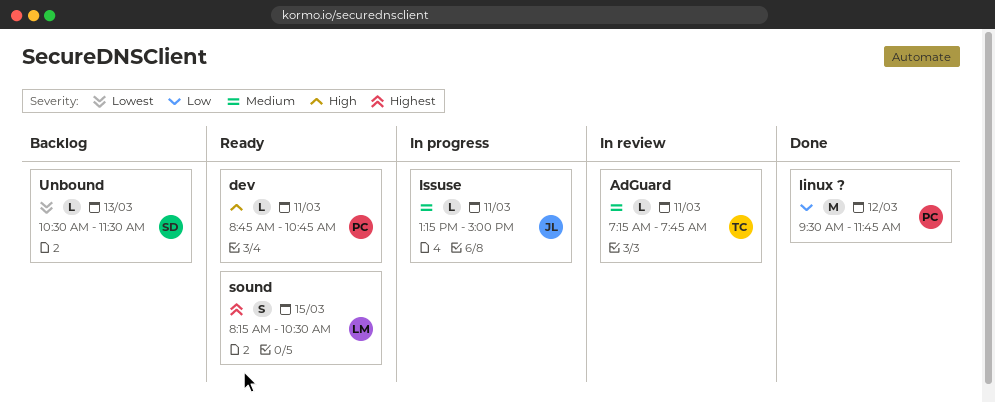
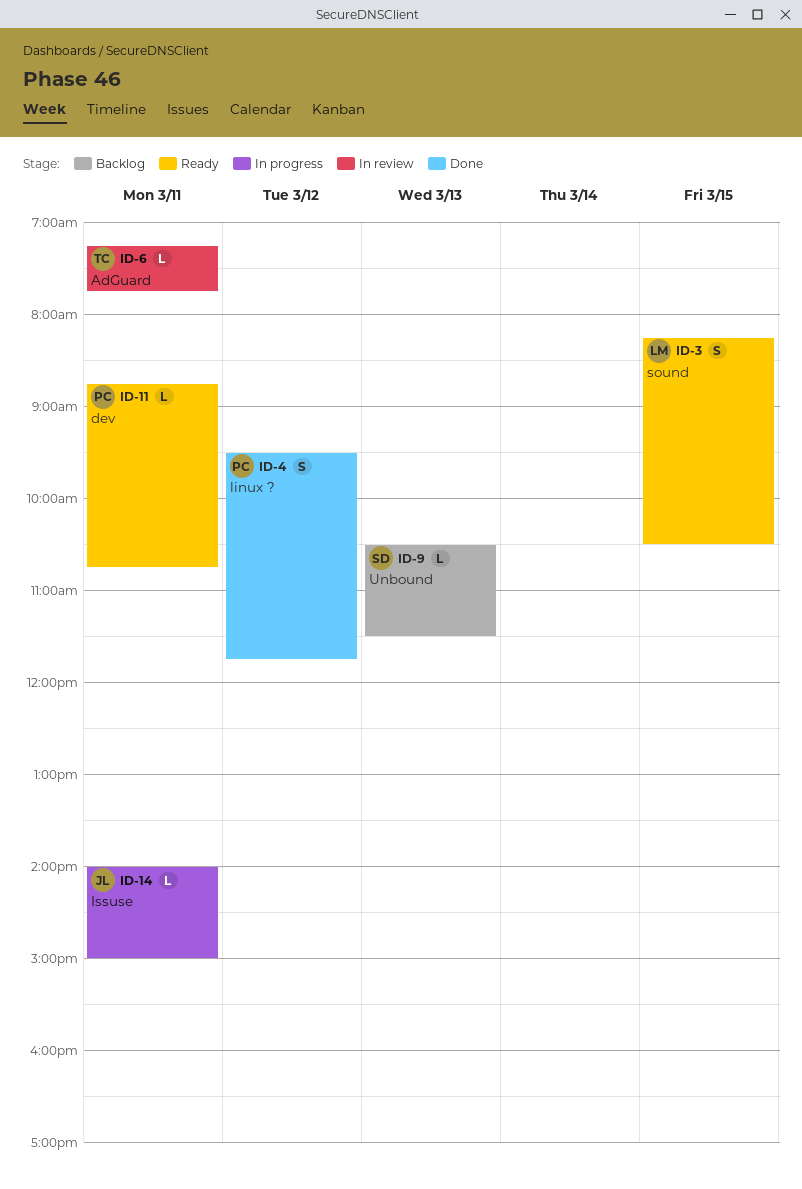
Issuse, begins: 13:15 -> 14:00
linux ?, estimate: M -> S

